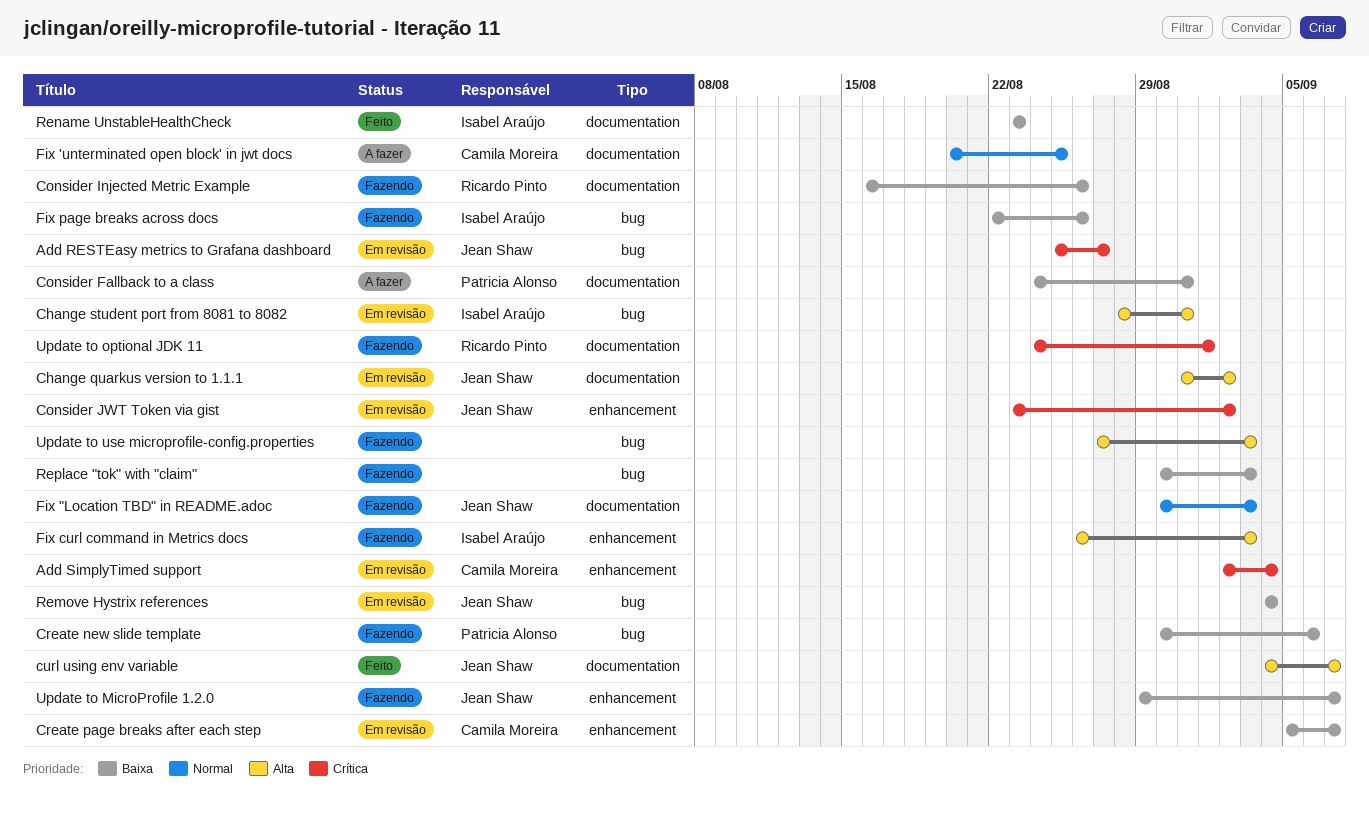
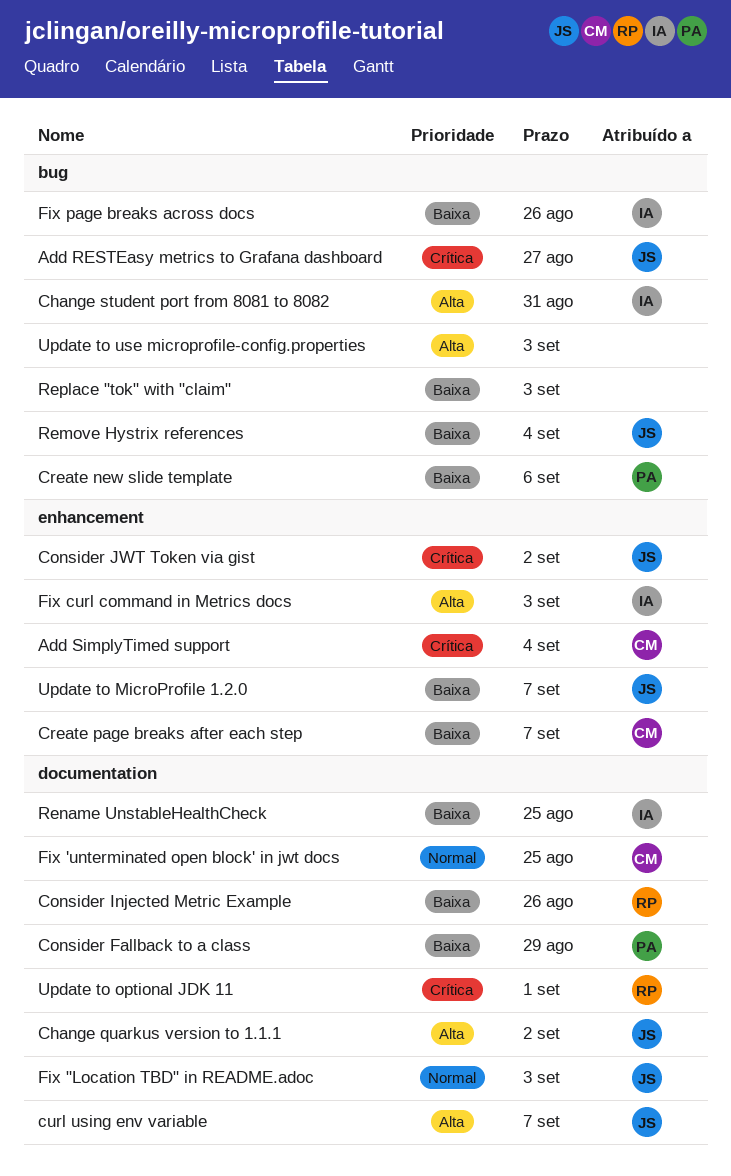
Consider Fallback to a class, due: Aug 31 -> Aug 29
Rename UnstableHealthCheck, due: Aug 23 -> Aug 25

